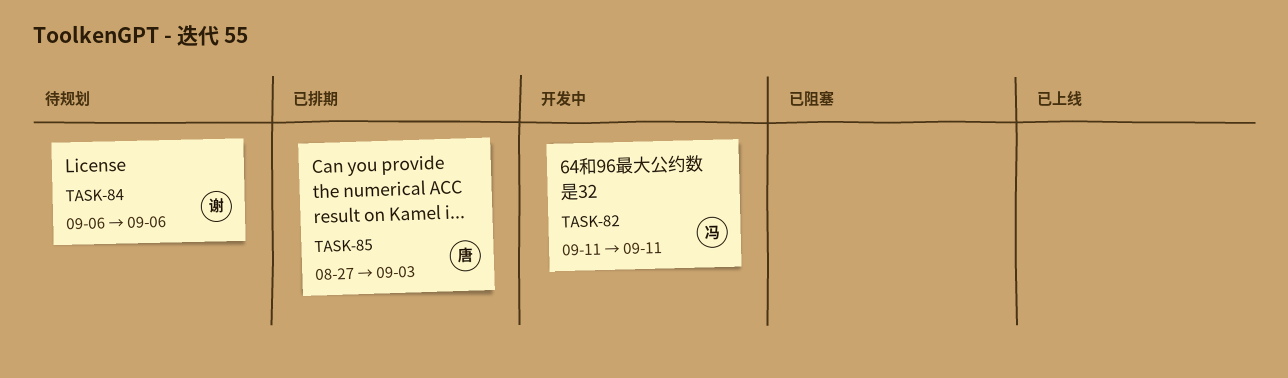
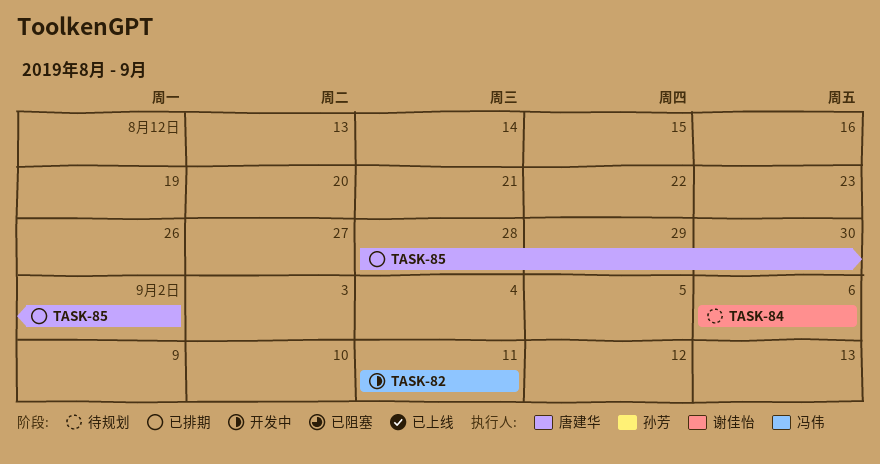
TASK-85, start: Aug 27 -> Aug 28
TASK-85, due: Sep 3 -> Sep 2

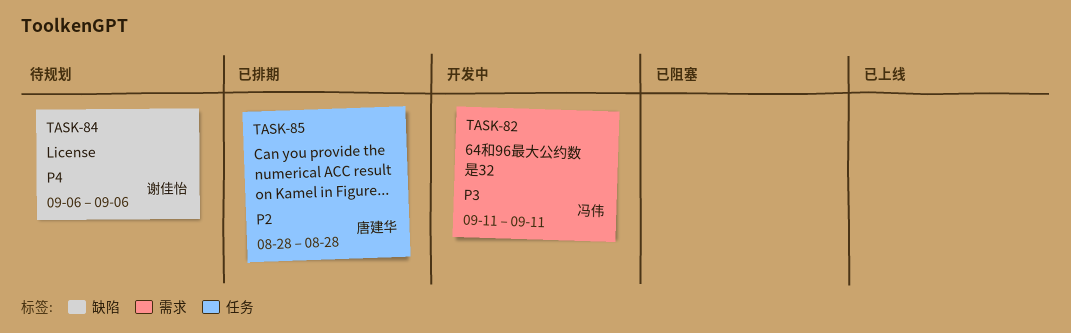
TASK-85, due: Sep 2 -> Aug 28

